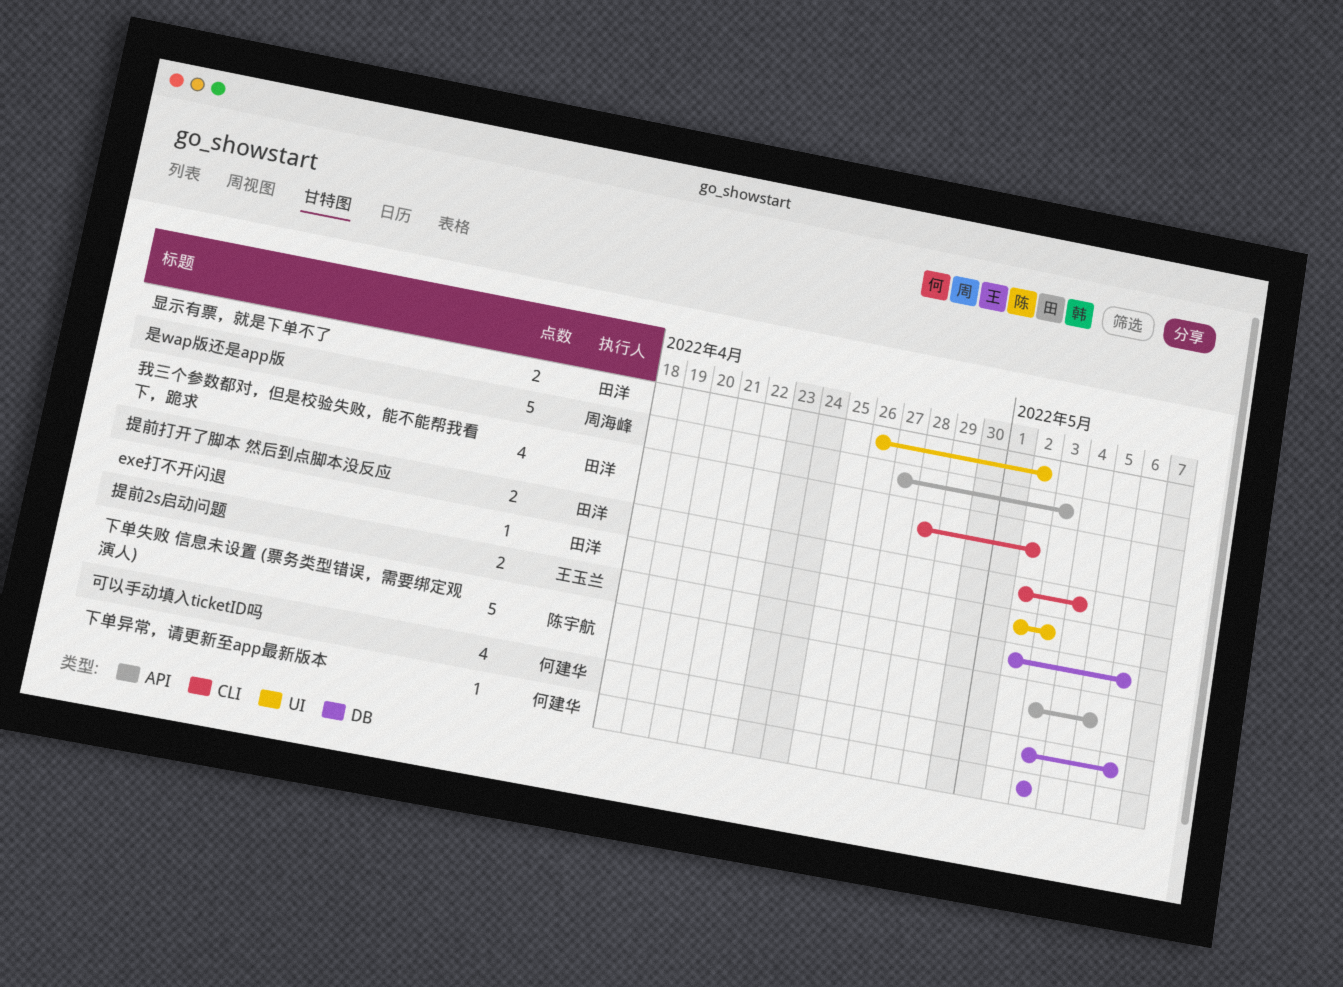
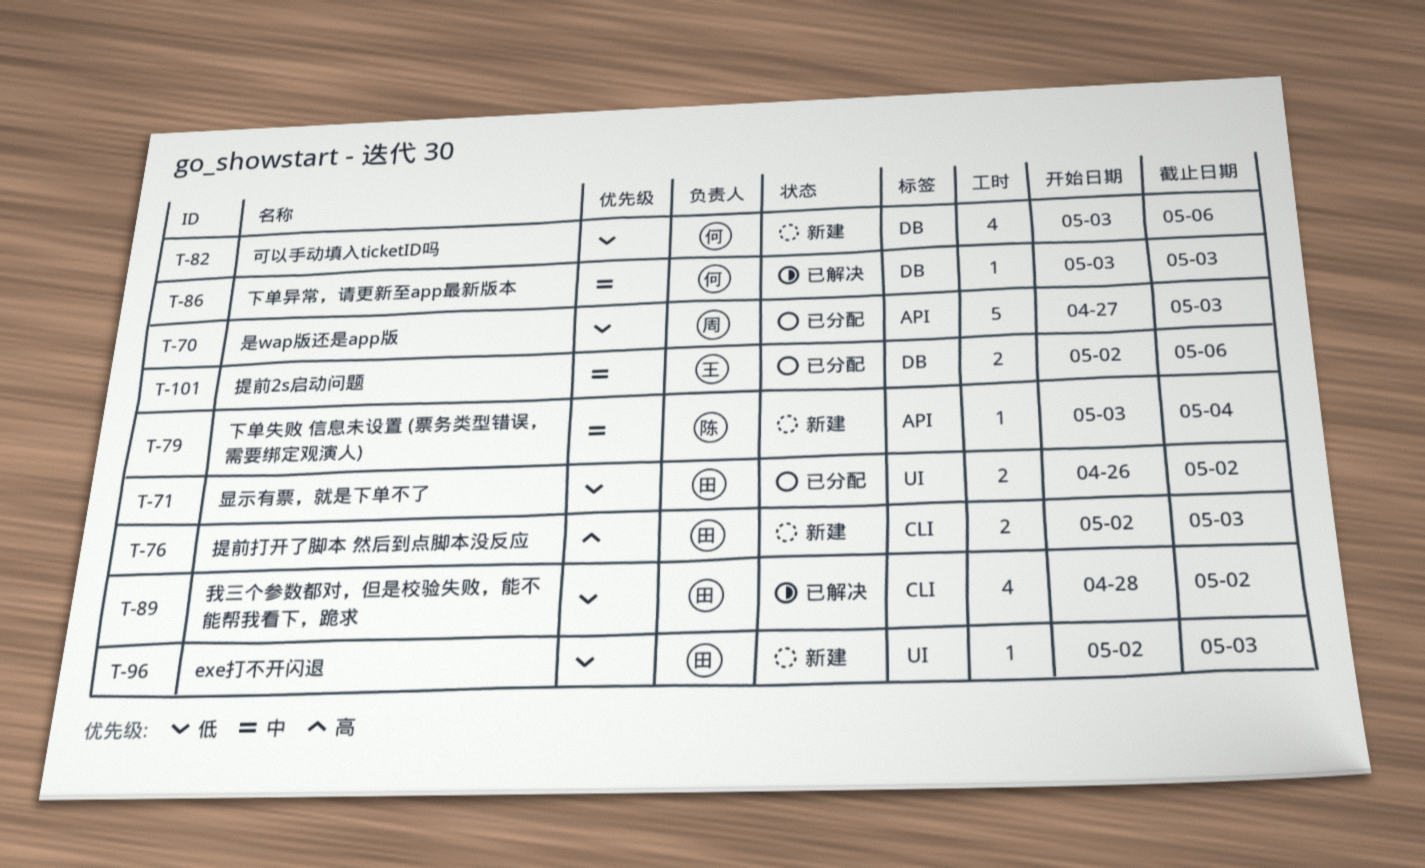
下单失败 信息未设置 (票务类型错误，需要绑定观演人), estimate: 5 -> 1
下单失败 信息未设置 (票务类型错误，需要绑定观演人), due: May 5 -> May 4
提前打开了脚本 然后到点脚本没反应, due: May 4 -> May 3

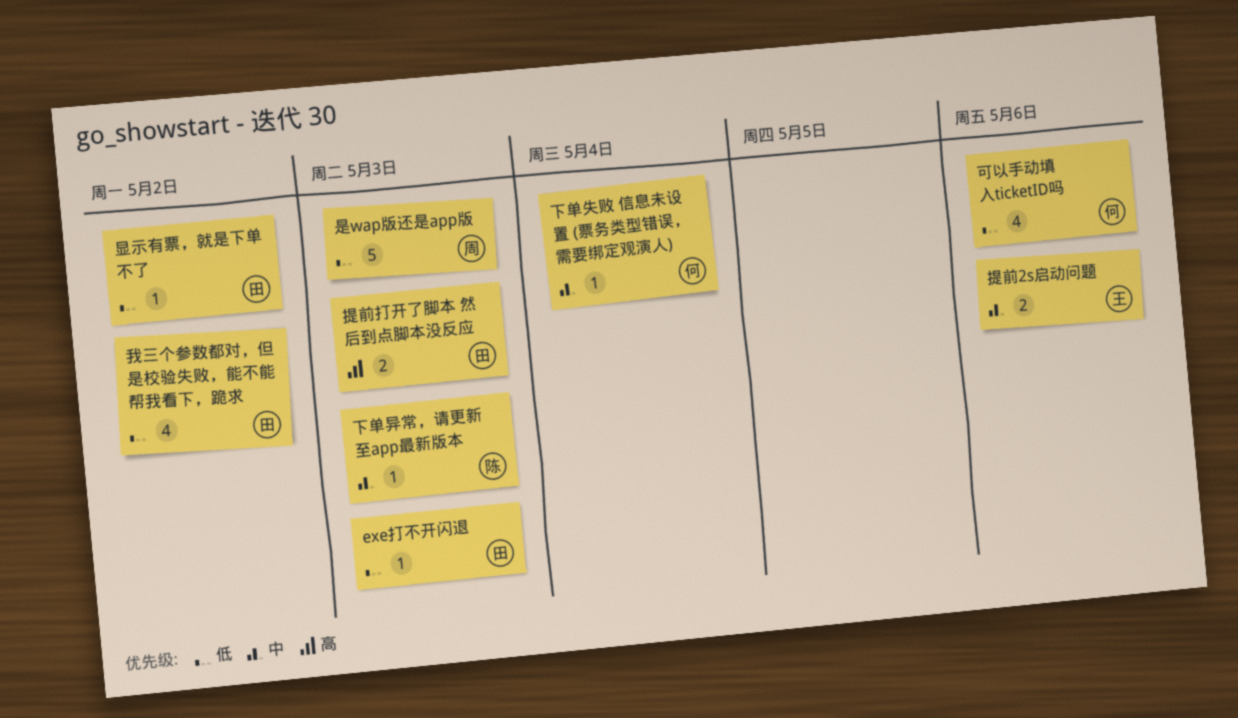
下单失败 信息未设置 (票务类型错误，需要绑定观演人), owner: 陈 -> 何
下单异常，请更新至app最新版本, owner: 何 -> 陈
显示有票，就是下单不了, estimate: 2 -> 1

